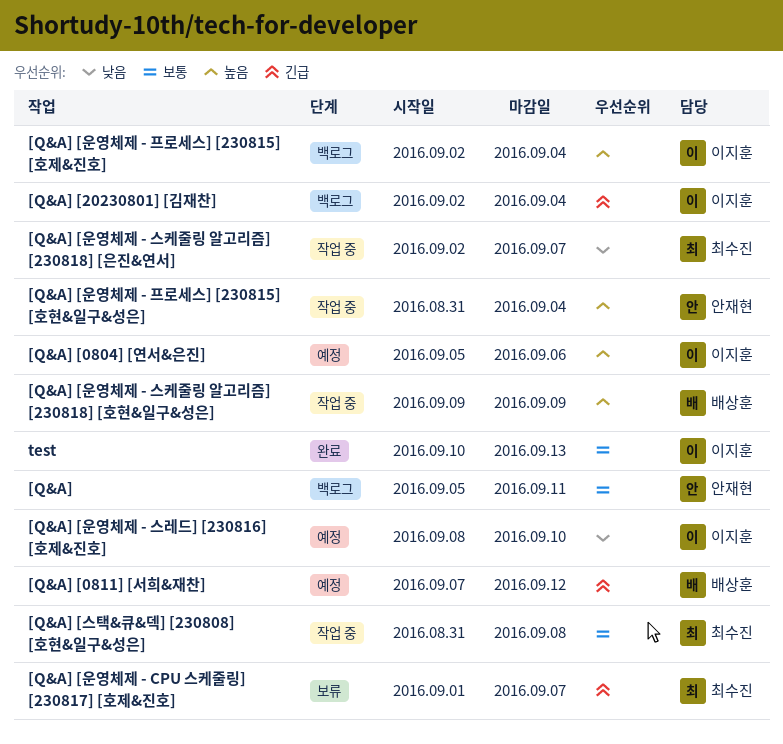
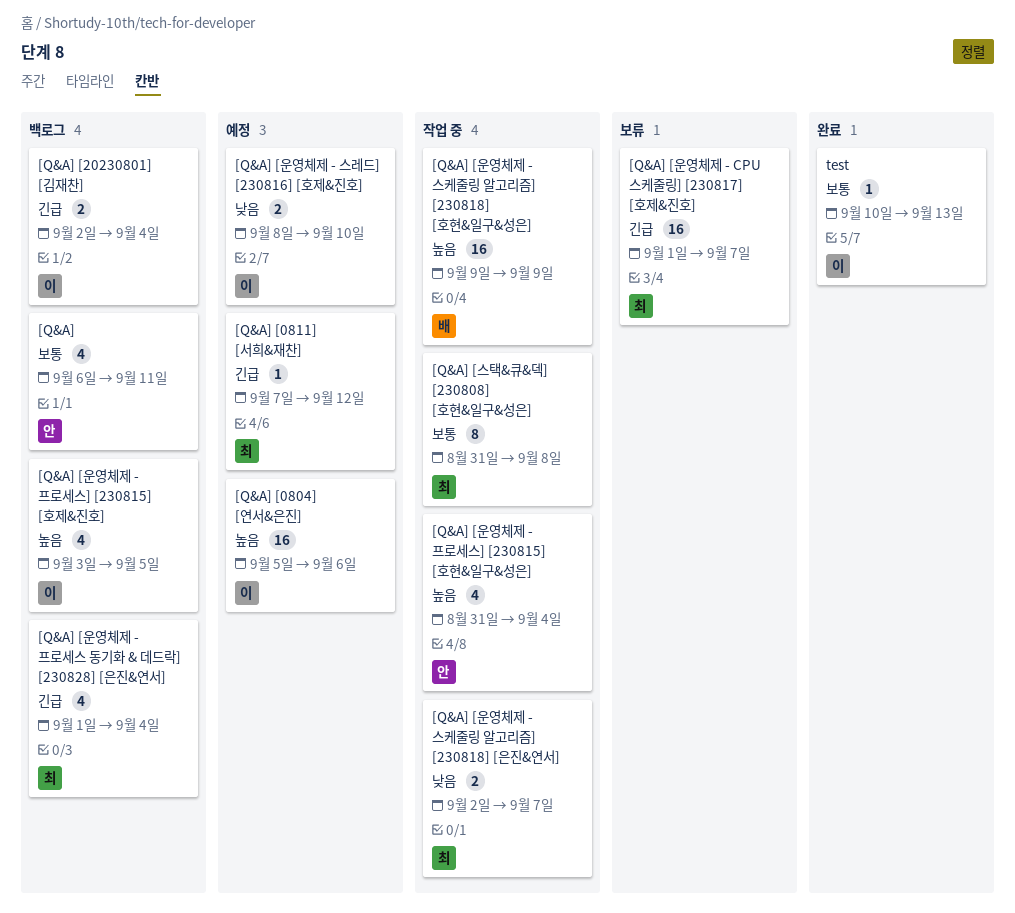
[Q&A], start: Sep 5 -> Sep 6
[Q&A] [0811] [서희&재찬], owner: 배상훈 -> 최수진
[Q&A] [운영체제 - 프로세스 동기화 & 데드락] [230828] [은진&연서]: none -> present
[Q&A] [운영체제 - 프로세스] [230815] [호제&진호], start: Sep 2 -> Sep 3
[Q&A] [운영체제 - 프로세스] [230815] [호제&진호], due: Sep 4 -> Sep 5

